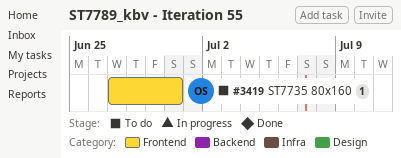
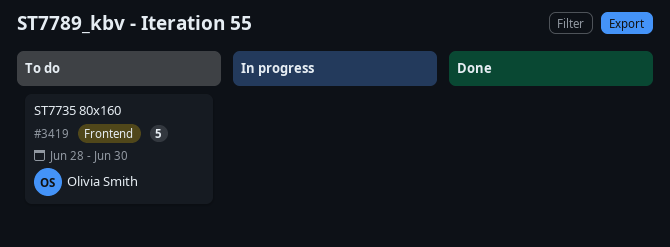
#3419, estimate: 1 -> 5
#3419, start: Jun 27 -> Jun 28

